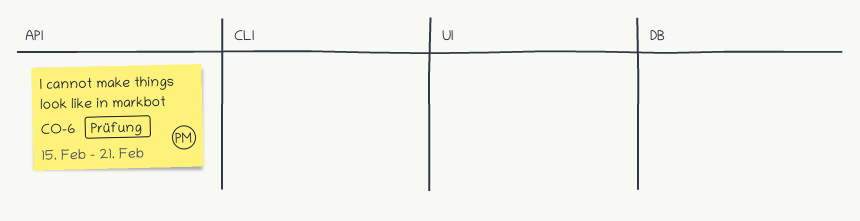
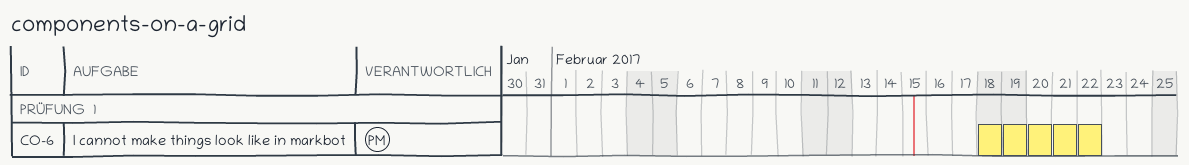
CO-6, start: Feb 15 -> Feb 18
CO-6, due: Feb 21 -> Feb 22

